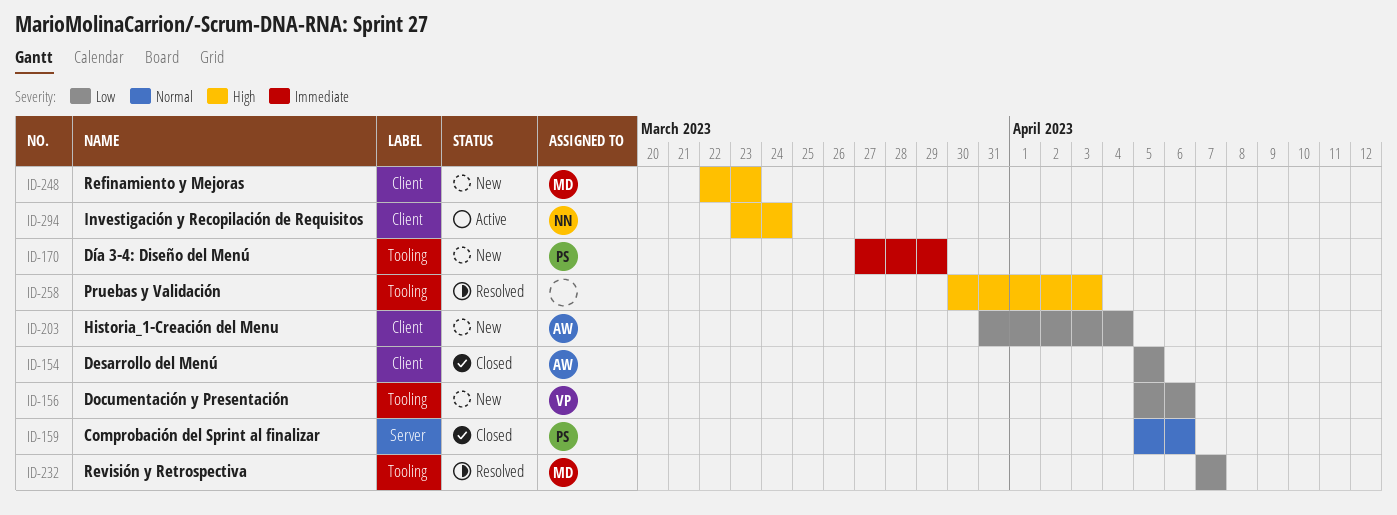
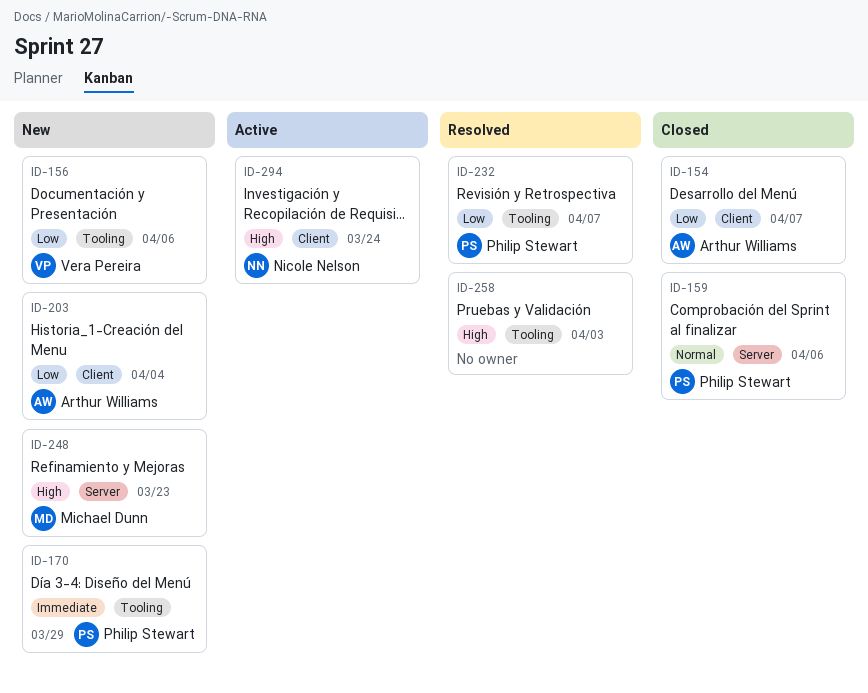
ID-154, due: Apr 5 -> Apr 7
ID-232, owner: Michael Dunn -> Philip Stewart
ID-248, label: Client -> Server

